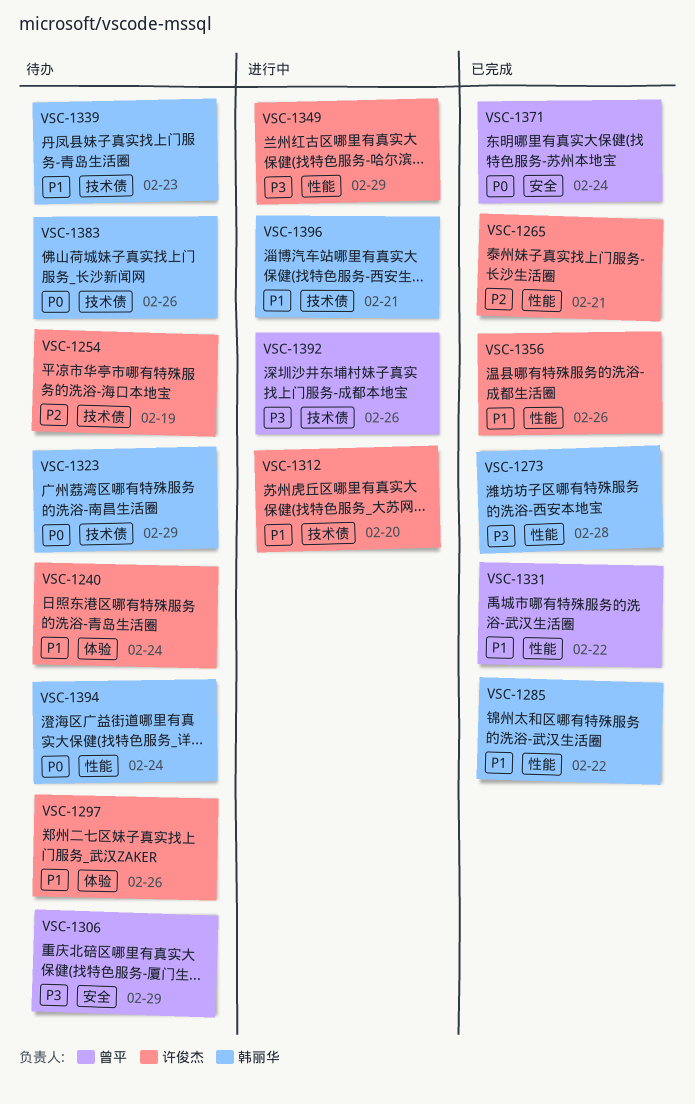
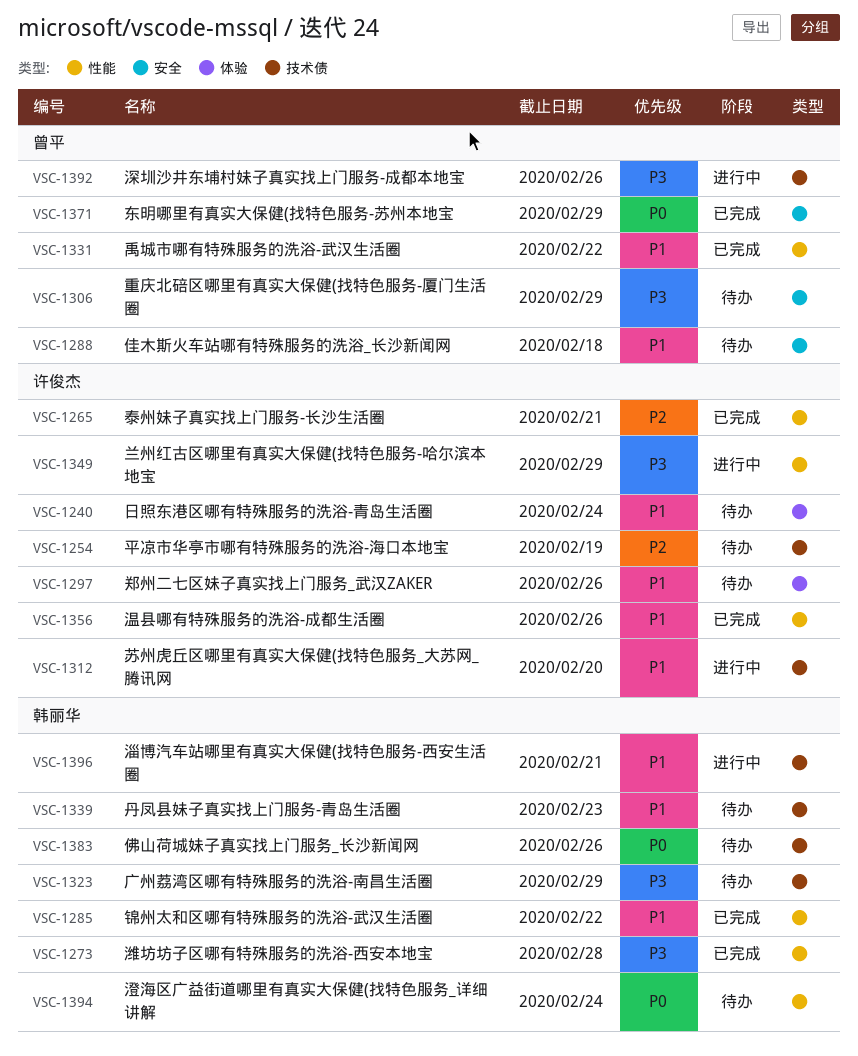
VSC-1288: none -> present
VSC-1323, priority: P0 -> P3
VSC-1371, due: Feb 24 -> Feb 29

